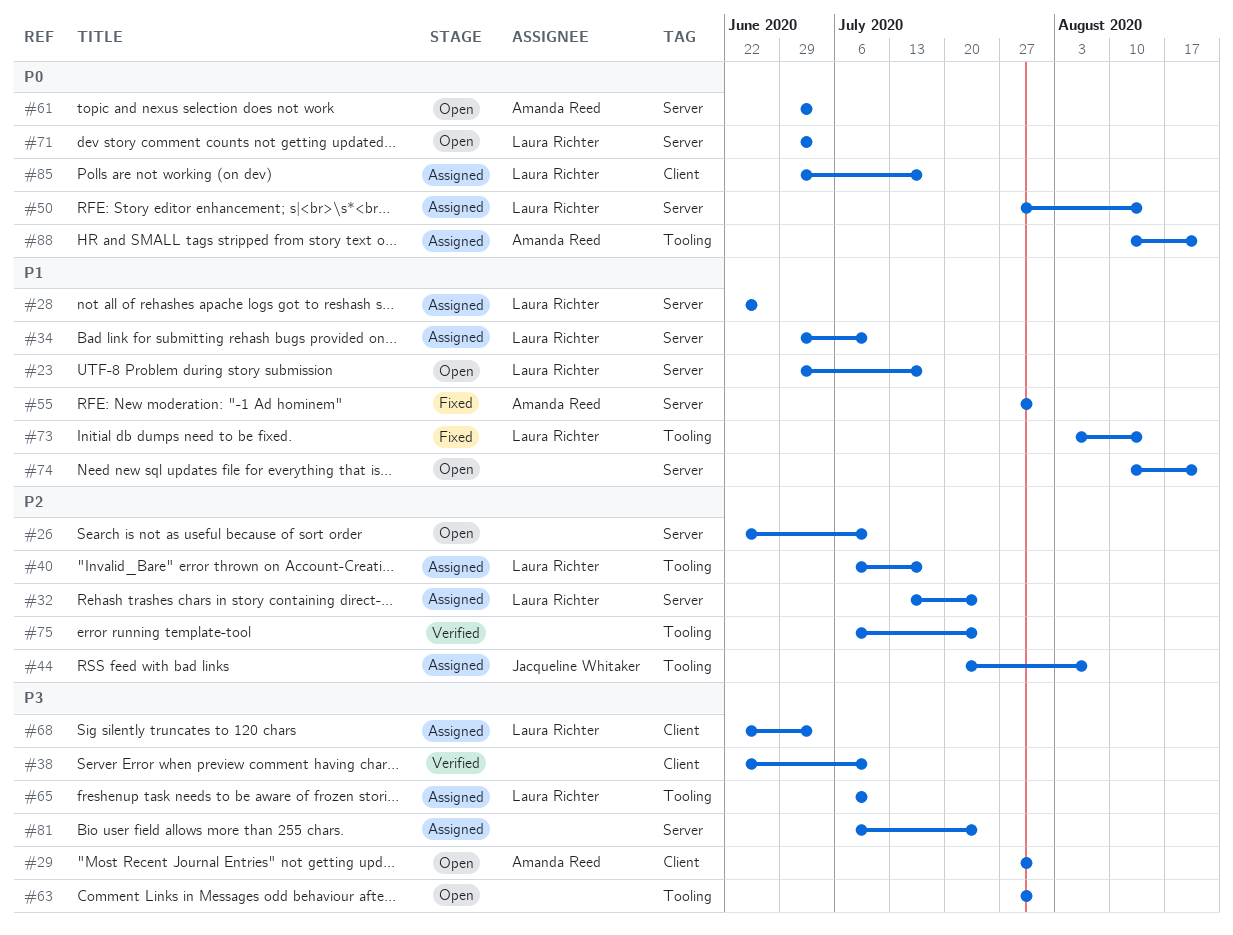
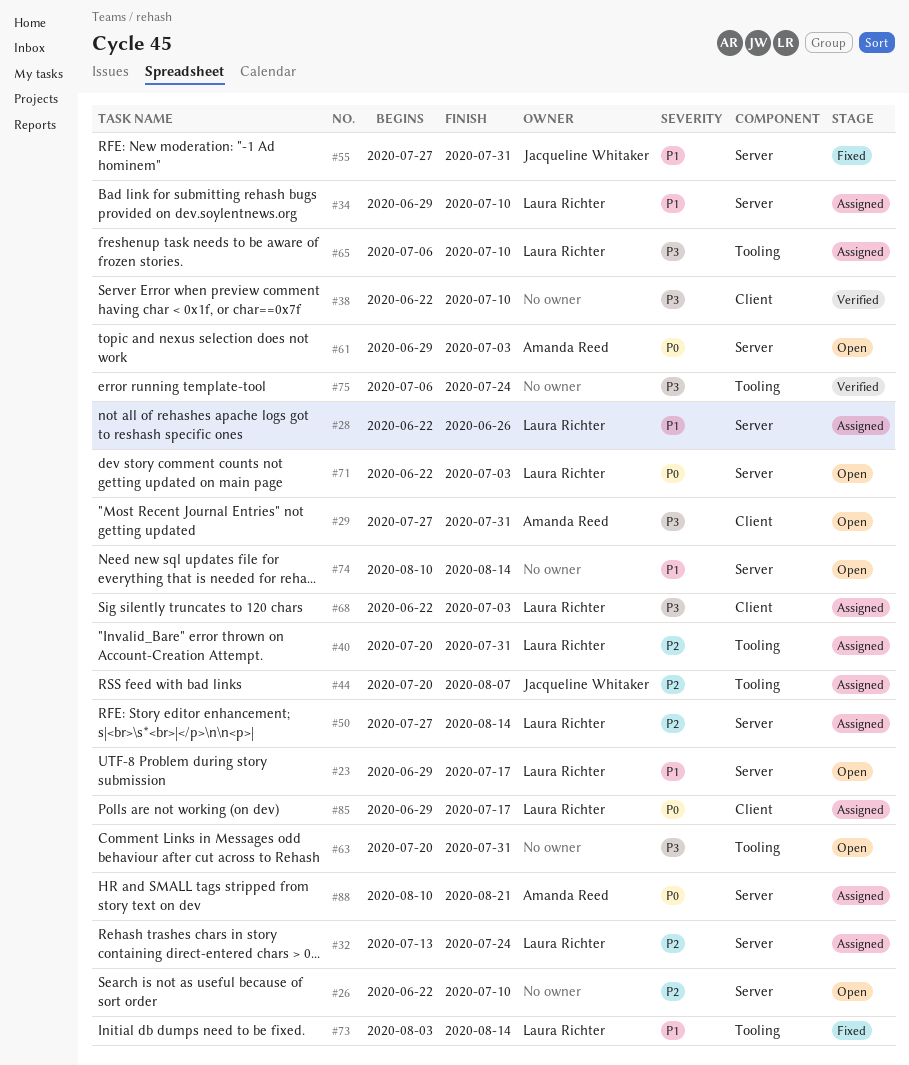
#40, start: Jul 6 -> Jul 20
#40, due: Jul 17 -> Jul 31
#50, priority: P0 -> P2
#55, owner: Amanda Reed -> Jacqueline Whitaker
#63, start: Jul 27 -> Jul 20
#71, start: Jun 29 -> Jun 22
#74, due: Aug 21 -> Aug 14
#75, priority: P2 -> P3
#81: present -> none
#88, label: Tooling -> Server

